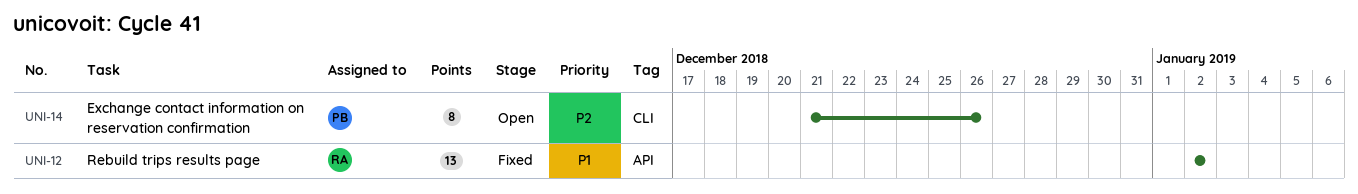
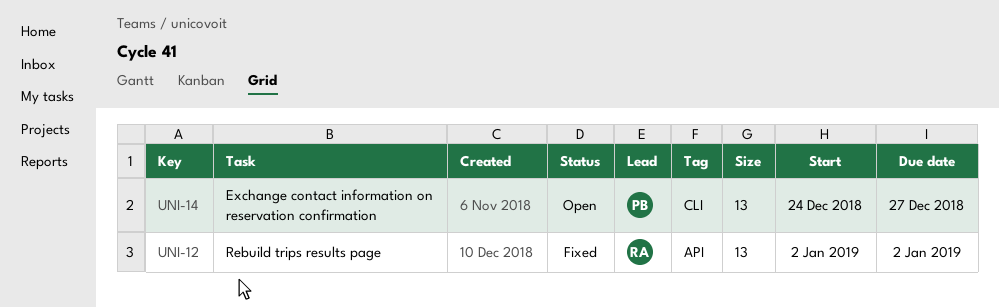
UNI-14, estimate: 8 -> 13
UNI-14, start: Dec 21 -> Dec 24
UNI-14, due: Dec 26 -> Dec 27

